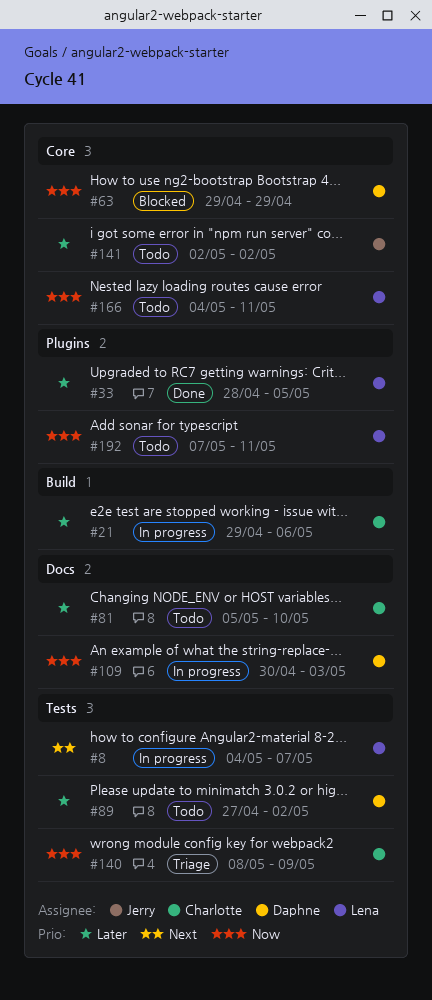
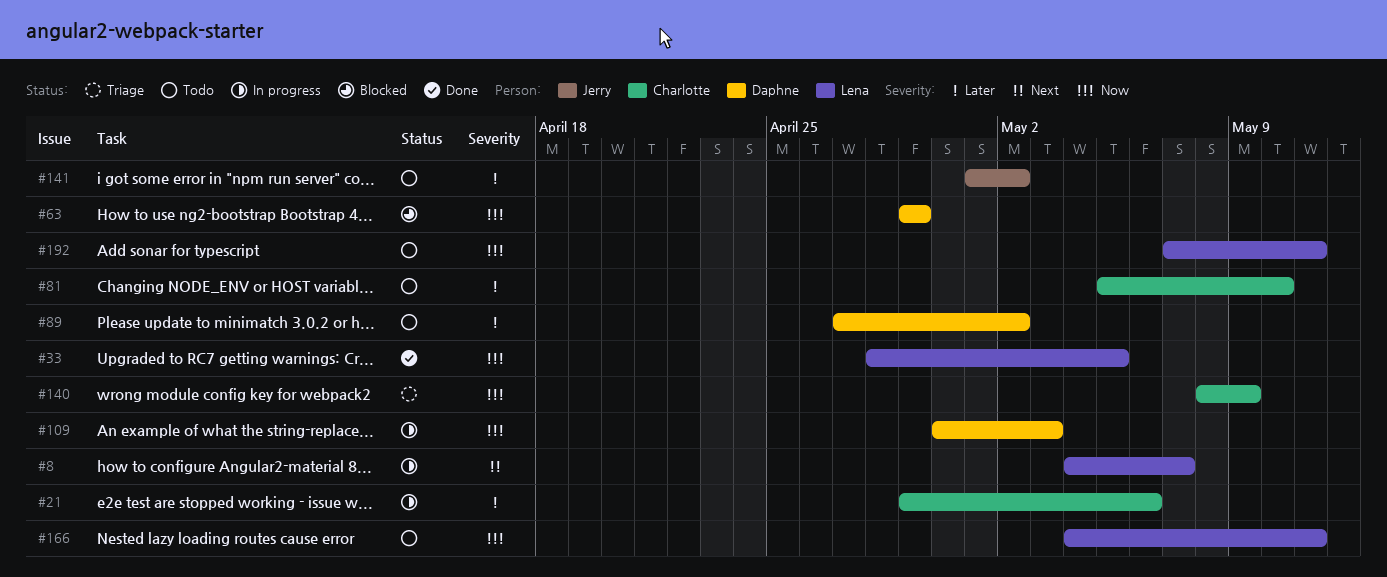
#33, priority: Later -> Now
#141, start: May 2 -> May 1

